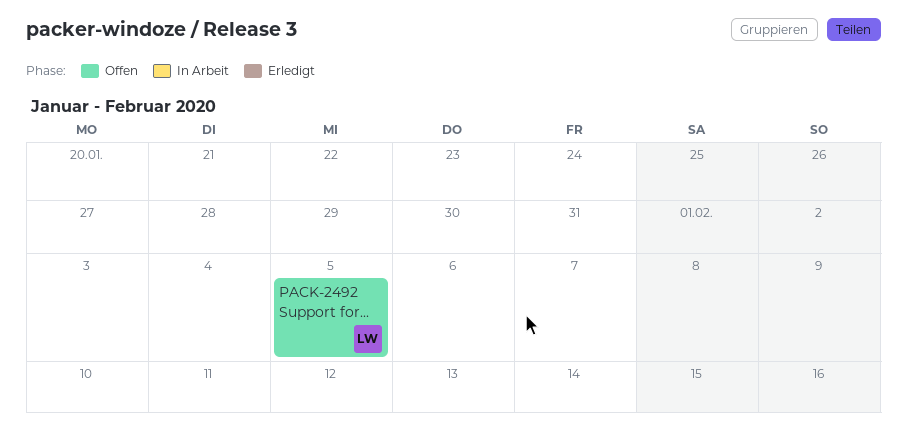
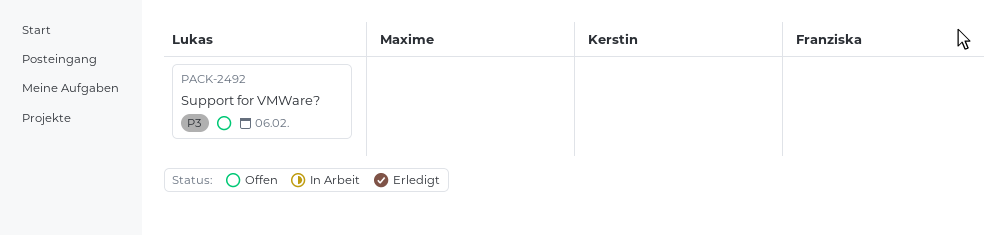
PACK-2492, due: Feb 5 -> Feb 6

